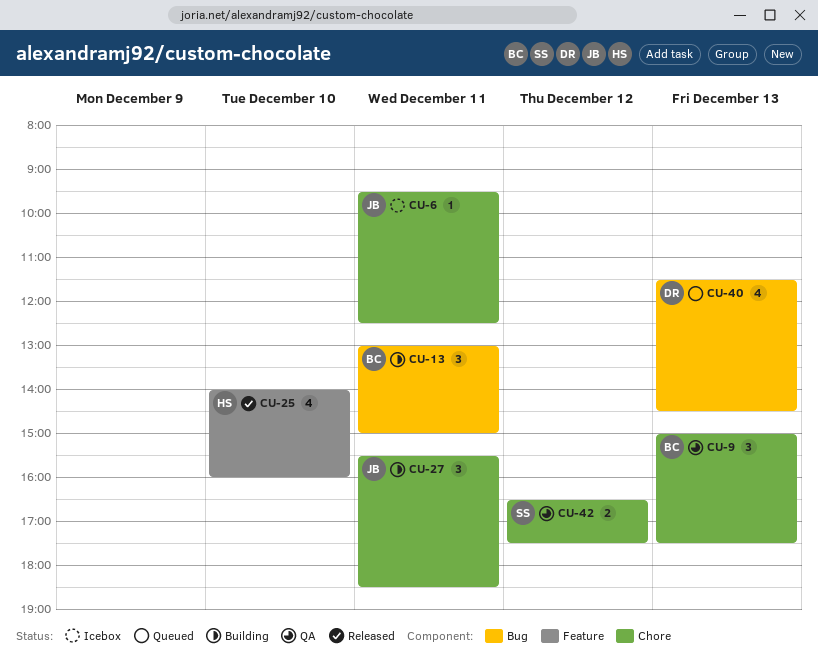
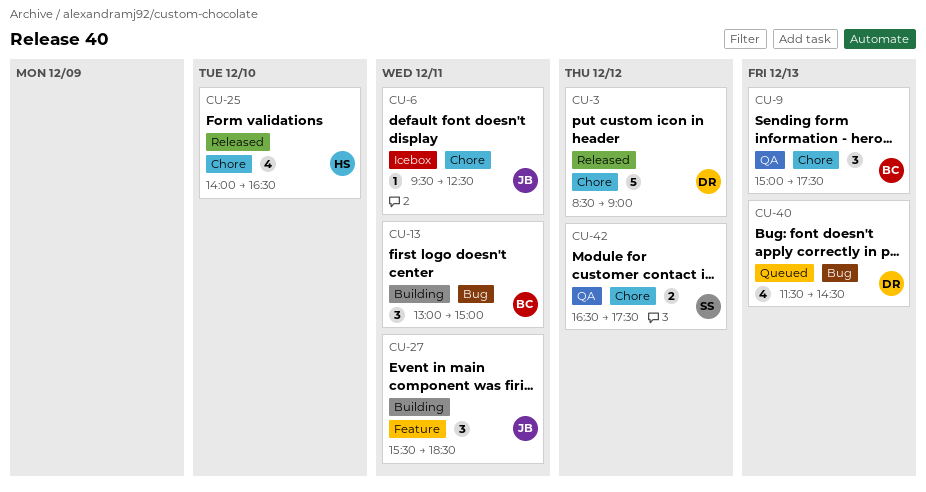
CU-3: none -> present
CU-25, label: Feature -> Chore
CU-25, ends: 16:00 -> 16:30
CU-27, label: Chore -> Feature

